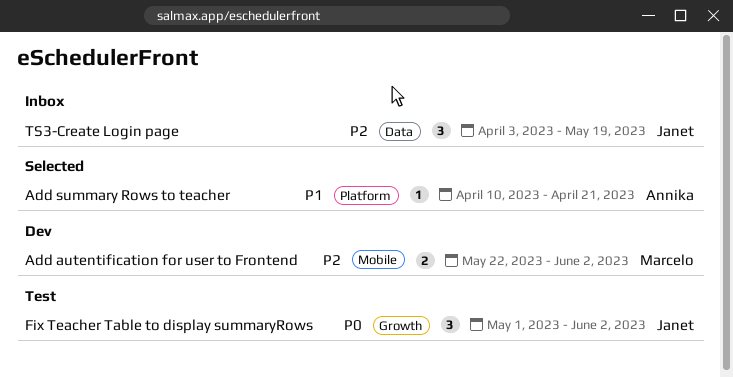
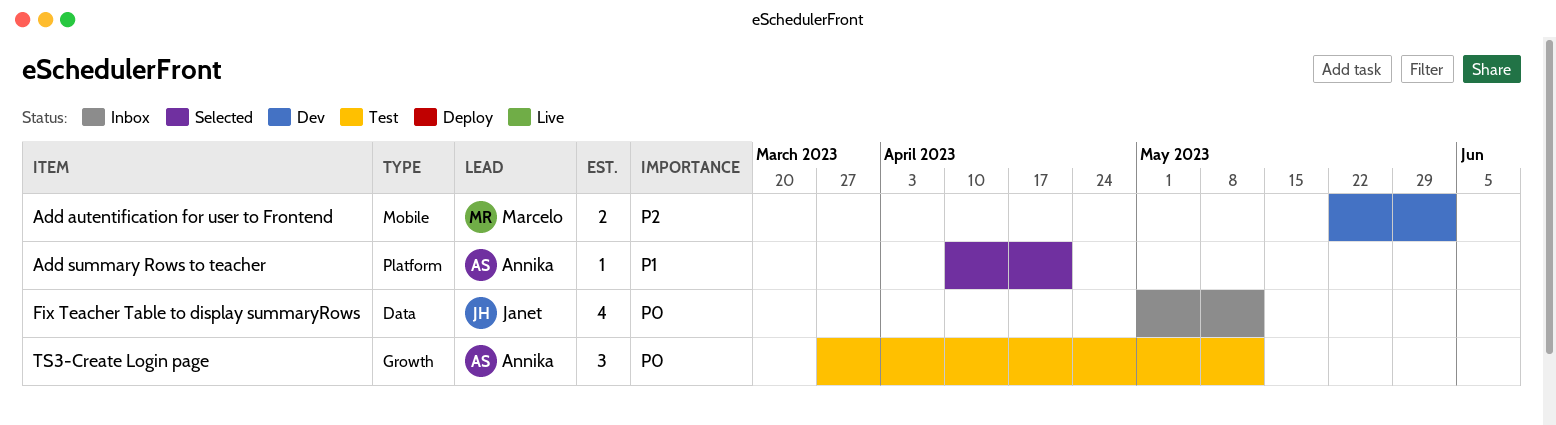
Fix Teacher Table to display summaryRows, status: Test -> Inbox
Fix Teacher Table to display summaryRows, label: Growth -> Data
Fix Teacher Table to display summaryRows, estimate: 3 -> 4
Fix Teacher Table to display summaryRows, due: Jun 2 -> May 12
TS3-Create Login page, status: Inbox -> Test
TS3-Create Login page, owner: Janet -> Annika
TS3-Create Login page, priority: P2 -> P0
TS3-Create Login page, label: Data -> Growth
TS3-Create Login page, start: Apr 3 -> Mar 27
TS3-Create Login page, due: May 19 -> May 12

